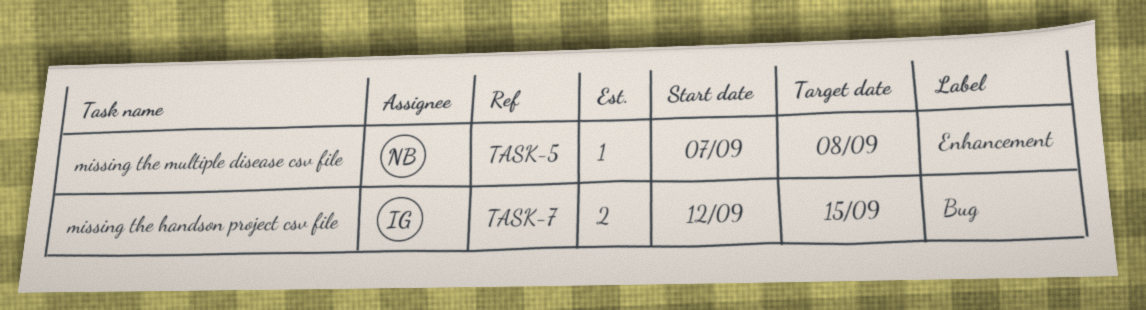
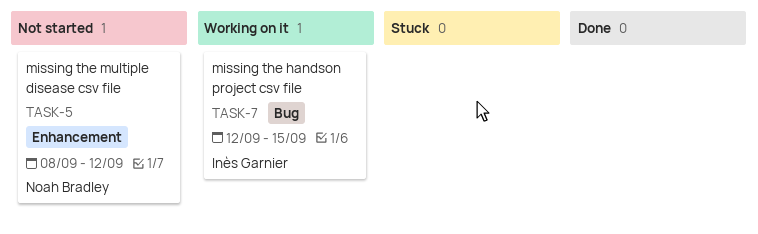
TASK-5, start: Sep 7 -> Sep 8
TASK-5, due: Sep 8 -> Sep 12

